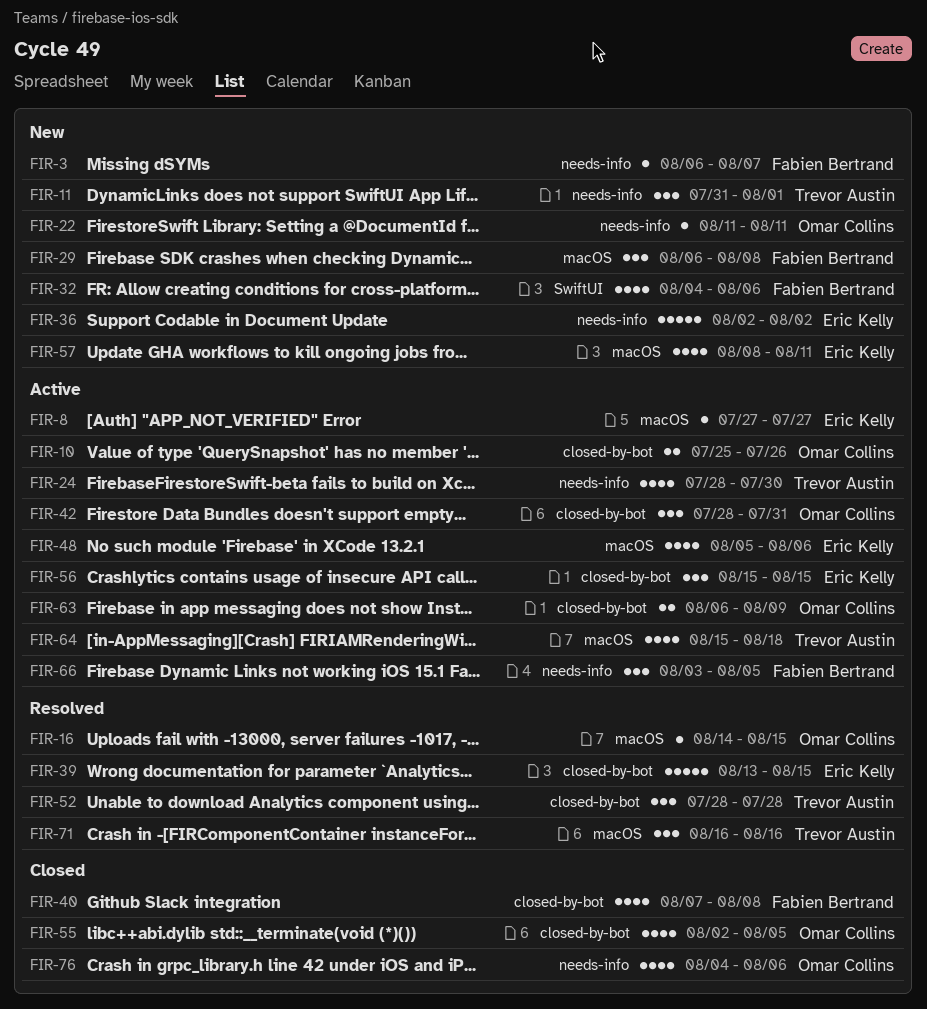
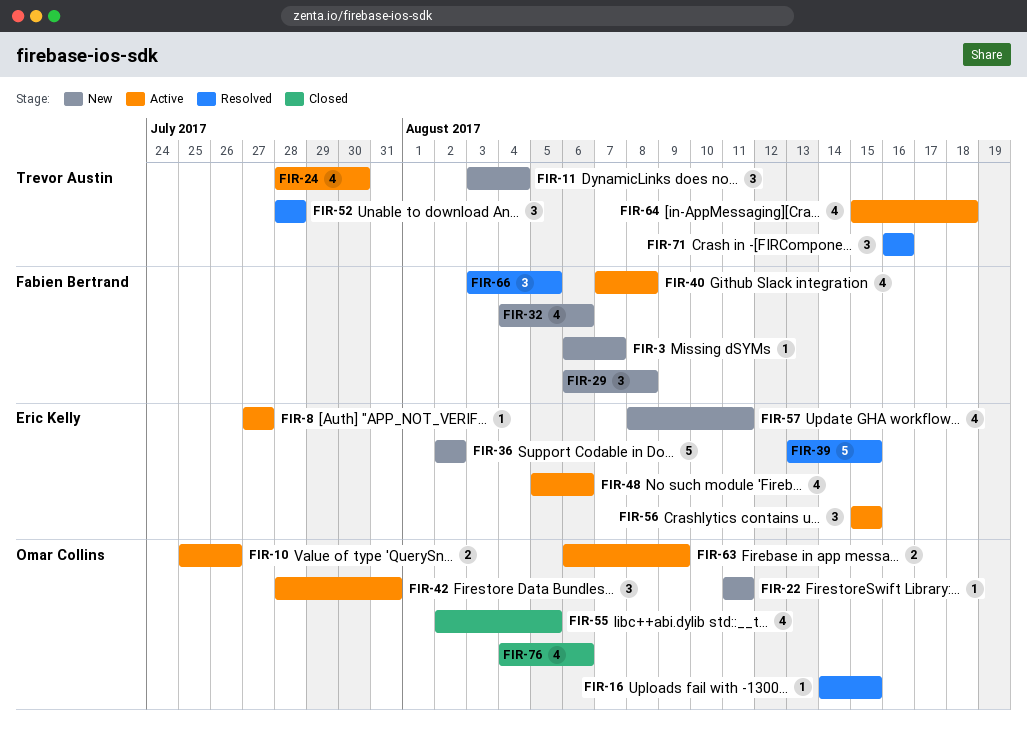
FIR-11, start: Jul 31 -> Aug 3
FIR-11, due: Aug 1 -> Aug 4
FIR-40, status: Closed -> Active
FIR-66, status: Active -> Resolved

